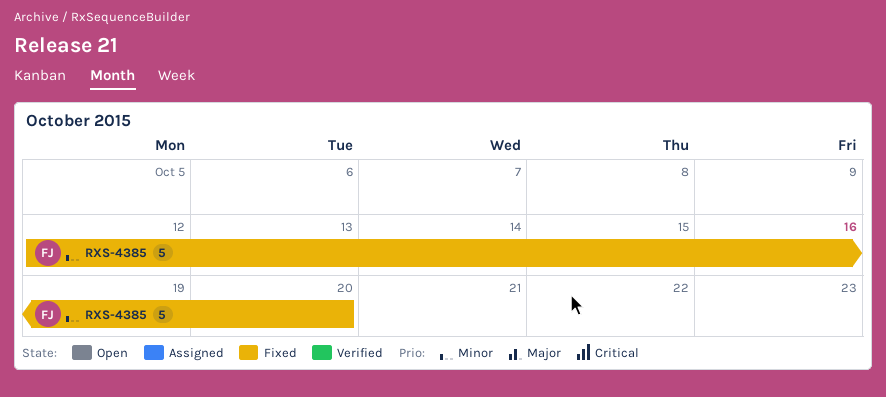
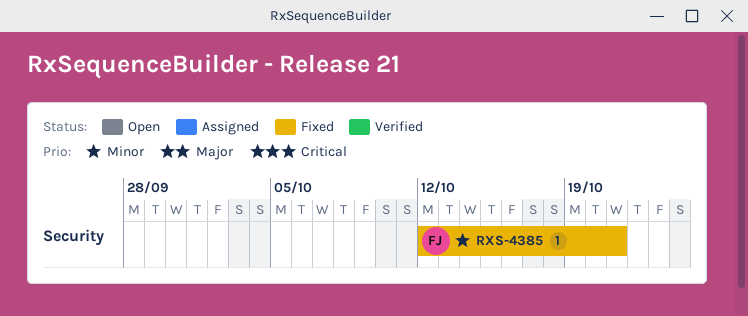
RXS-4385, estimate: 5 -> 1
RXS-4385, due: Oct 20 -> Oct 21

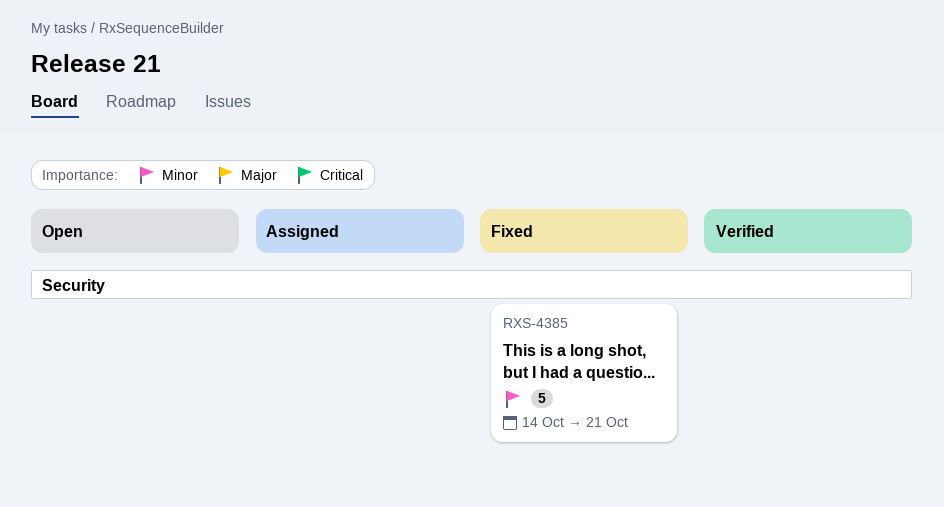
RXS-4385, estimate: 1 -> 5
RXS-4385, start: Oct 12 -> Oct 14

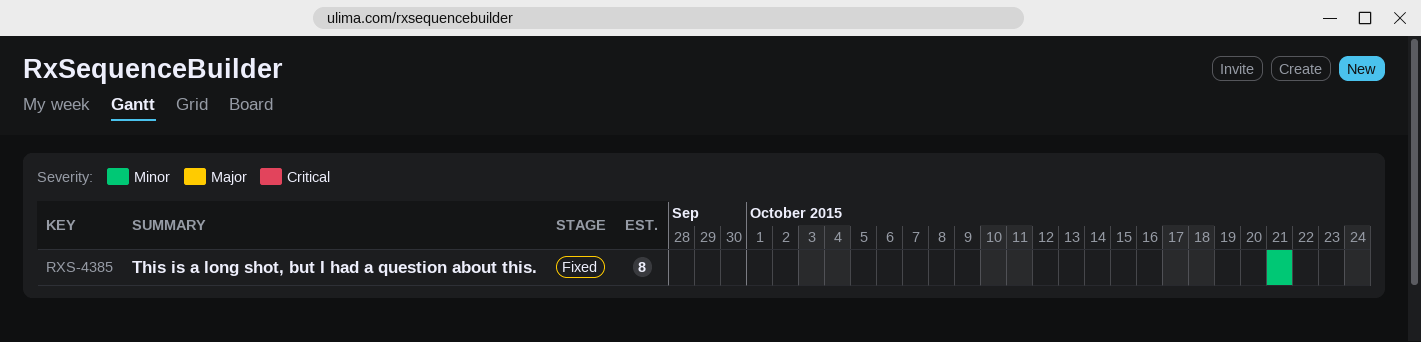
RXS-4385, estimate: 5 -> 8
RXS-4385, start: Oct 14 -> Oct 21

